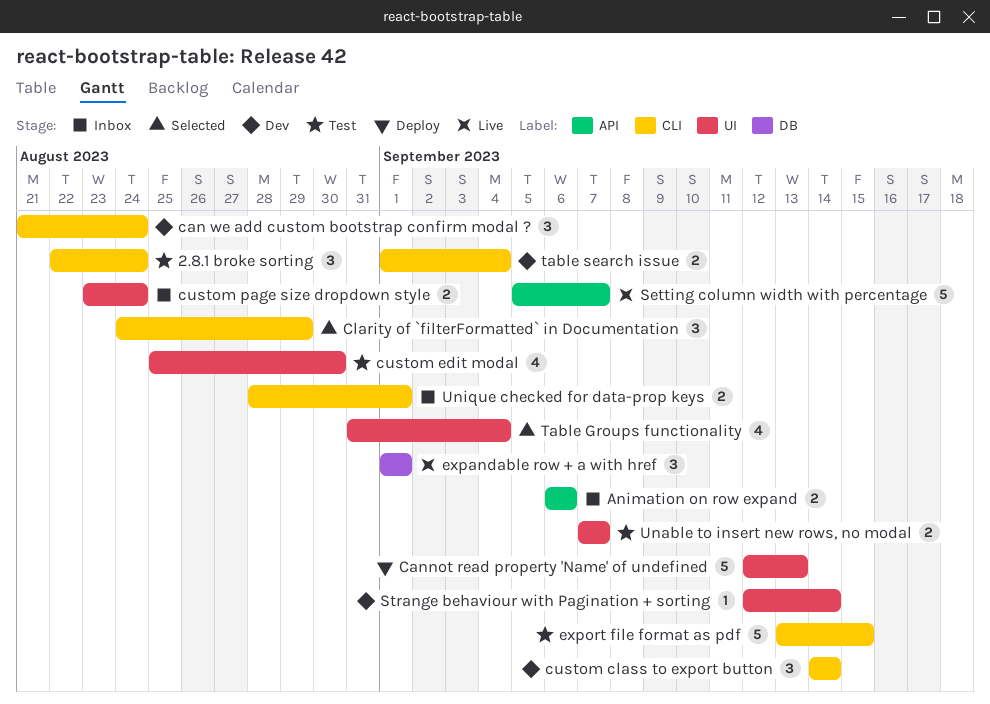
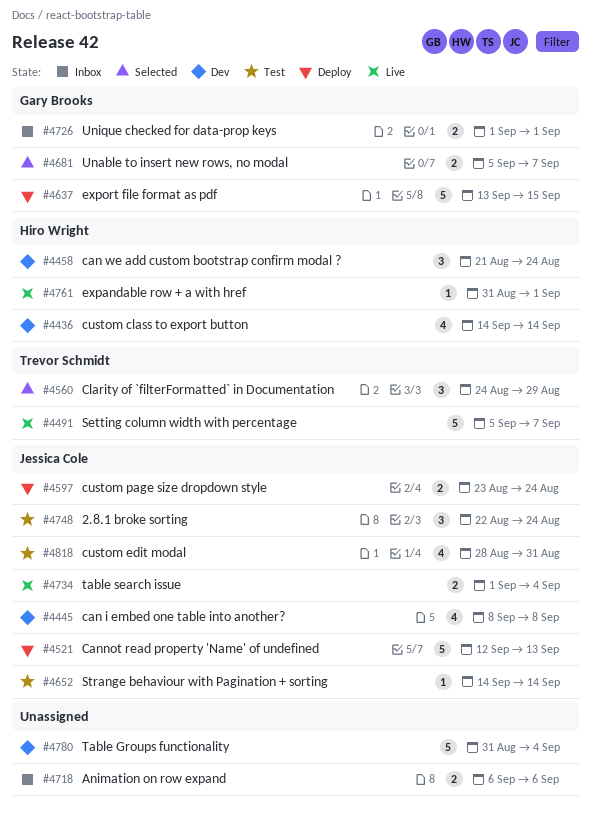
can i embed one table into another?: none -> present
custom class to export button, estimate: 3 -> 4
custom edit modal, start: Aug 25 -> Aug 28
custom edit modal, due: Aug 30 -> Aug 31
custom page size dropdown style, status: Inbox -> Deploy
expandable row + a with href, estimate: 3 -> 1
expandable row + a with href, start: Sep 1 -> Aug 31
export file format as pdf, status: Test -> Deploy
Strange behaviour with Pagination + sorting, status: Dev -> Test
Strange behaviour with Pagination + sorting, start: Sep 12 -> Sep 14
Table Groups functionality, status: Selected -> Dev
Table Groups functionality, estimate: 4 -> 5
table search issue, status: Dev -> Live
Unable to insert new rows, no modal, status: Test -> Selected
Unable to insert new rows, no modal, start: Sep 7 -> Sep 5
Unique checked for data-prop keys, start: Aug 28 -> Sep 1

